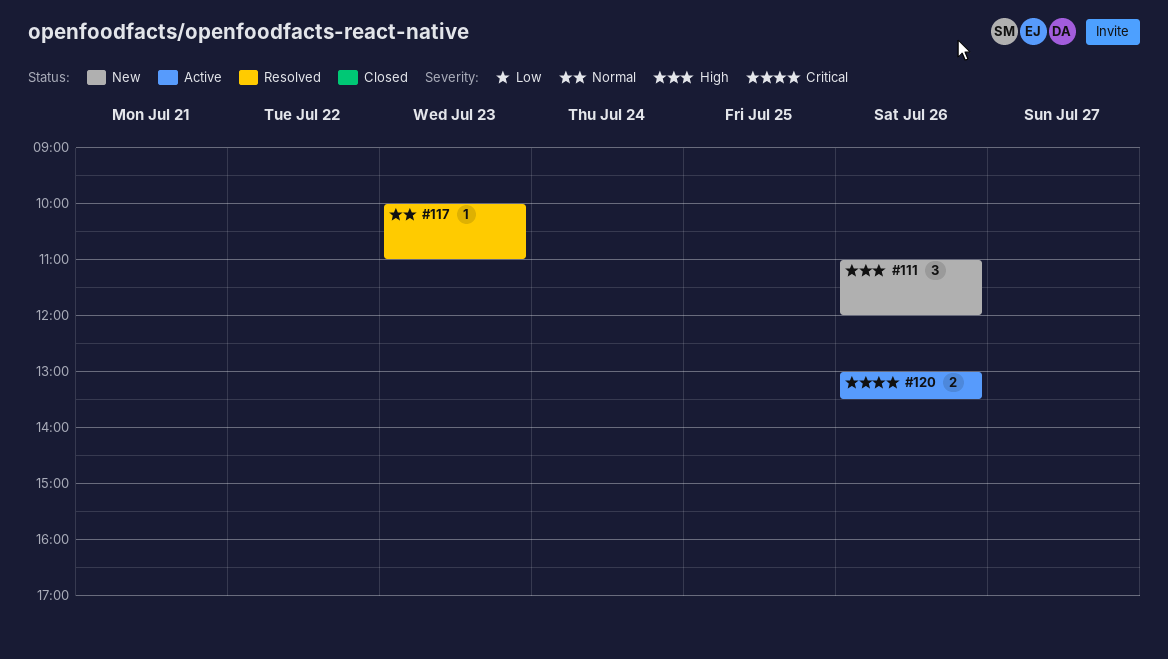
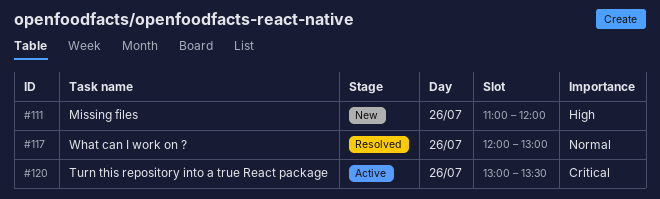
#117, day: Jul 23 -> Jul 26
#117, begins: 10:00 -> 12:00
#117, ends: 11:00 -> 13:00

